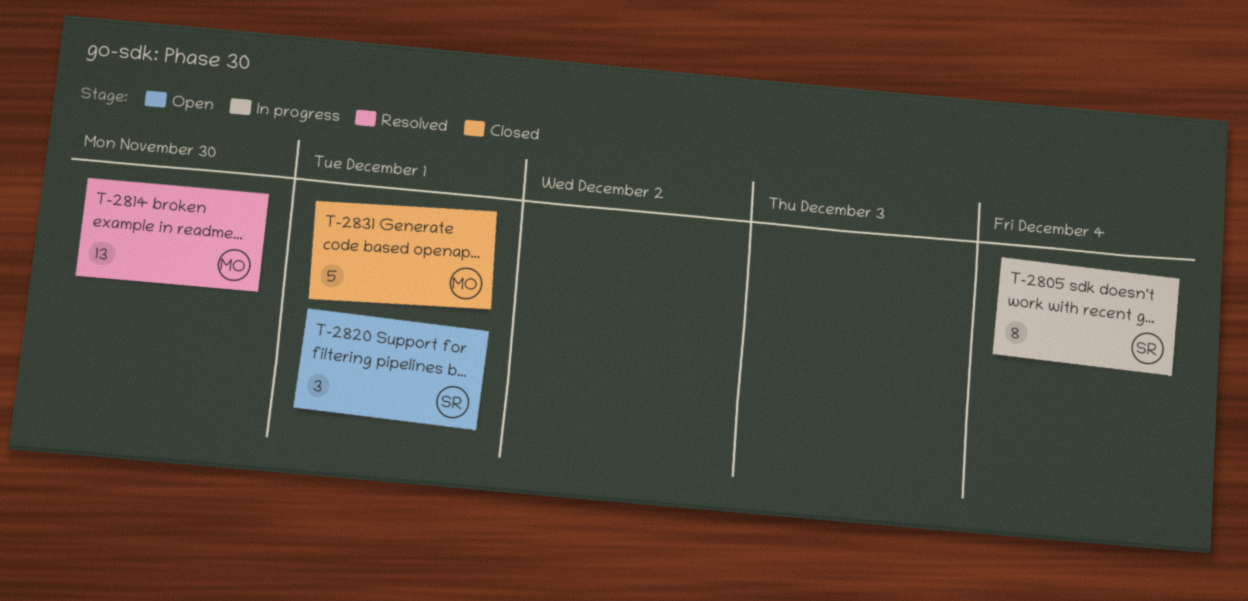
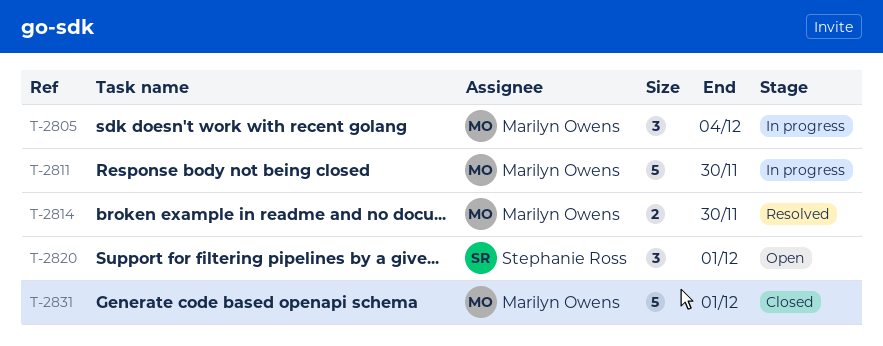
T-2805, owner: Stephanie Ross -> Marilyn Owens
T-2805, estimate: 8 -> 3
T-2811: none -> present
T-2814, estimate: 13 -> 2

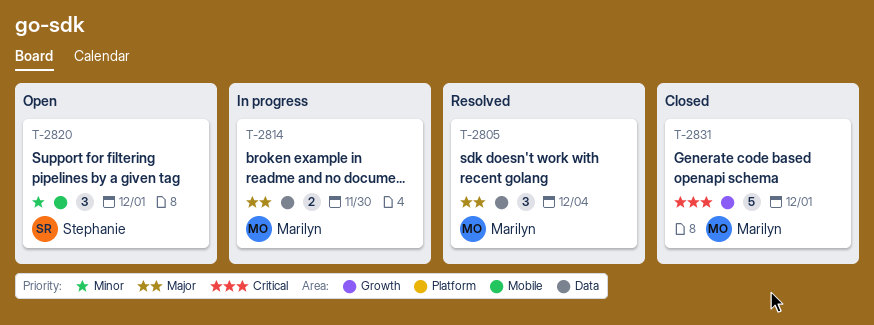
T-2805, status: In progress -> Resolved
T-2811: present -> none
T-2814, status: Resolved -> In progress

